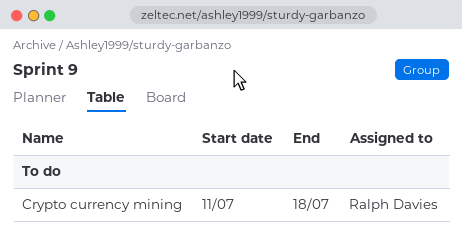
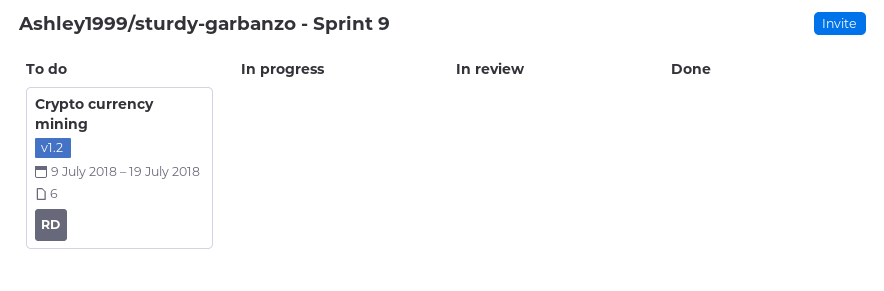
Crypto currency mining, start: Jul 11 -> Jul 9
Crypto currency mining, due: Jul 18 -> Jul 19

